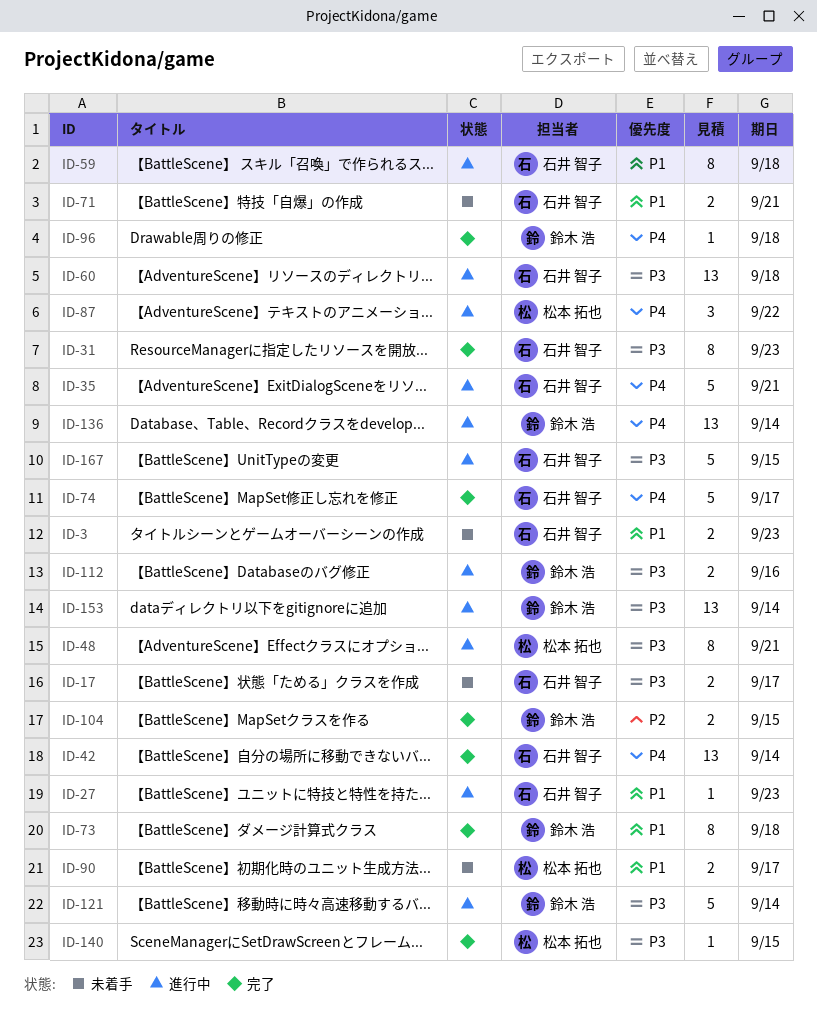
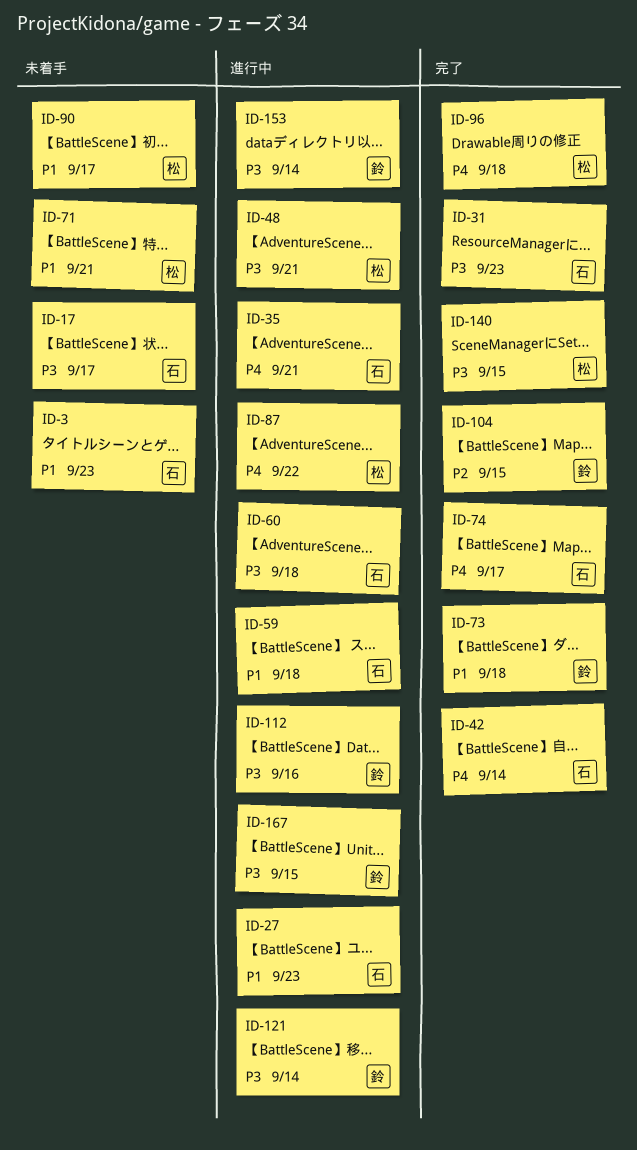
ID-71, owner: 石井 智子 -> 松本 拓也
ID-96, owner: 鈴木 浩 -> 松本 拓也
ID-136: present -> none
ID-167, owner: 石井 智子 -> 鈴木 浩

